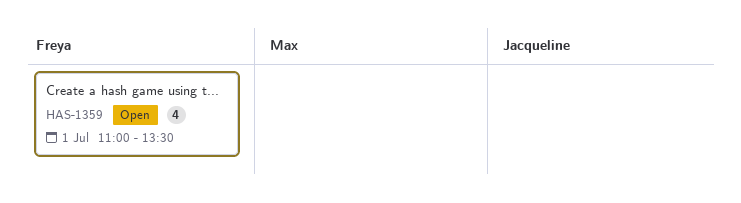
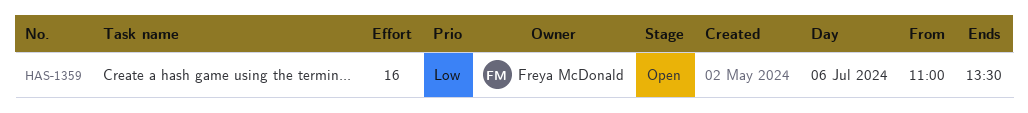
HAS-1359, estimate: 4 -> 16
HAS-1359, day: Jul 1 -> Jul 6

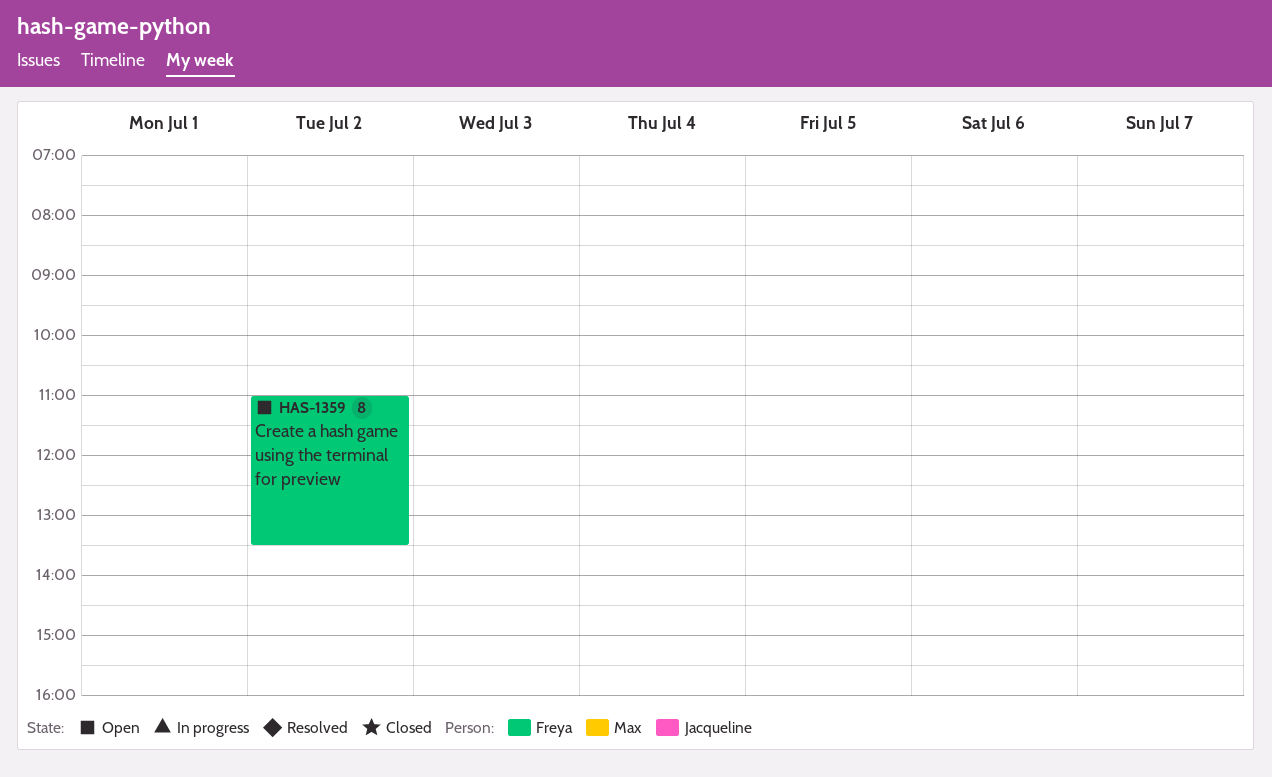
HAS-1359, estimate: 16 -> 8
HAS-1359, day: Jul 6 -> Jul 2

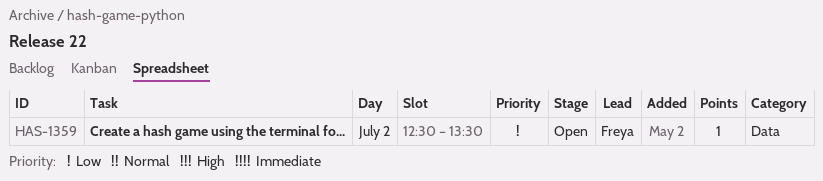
HAS-1359, estimate: 8 -> 1
HAS-1359, begins: 11:00 -> 12:30

